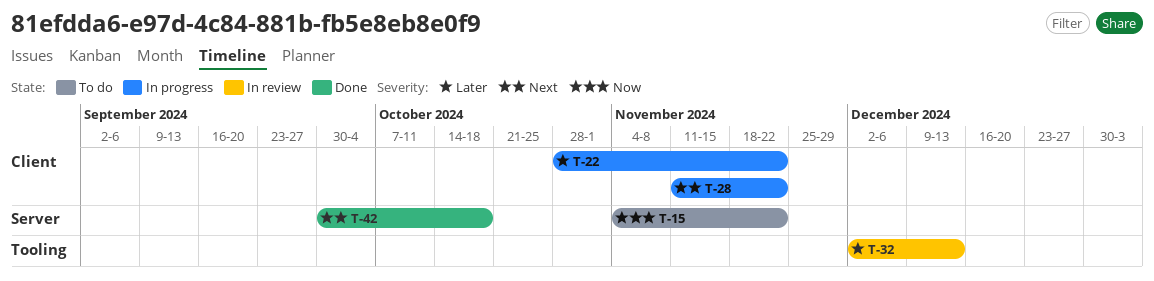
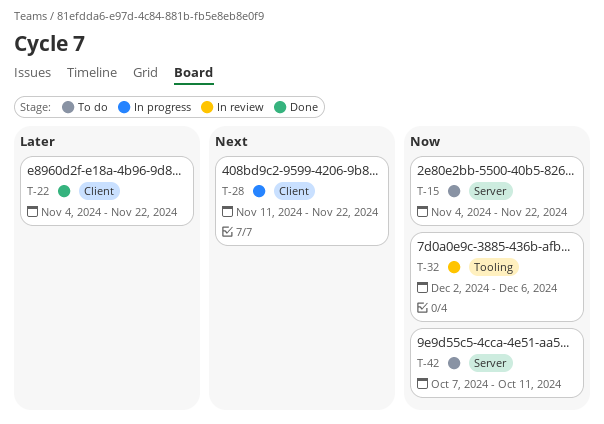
T-22, status: In progress -> Done
T-22, start: Oct 28 -> Nov 4
T-32, priority: Later -> Now
T-32, due: Dec 13 -> Dec 6
T-42, status: Done -> To do
T-42, priority: Next -> Now
T-42, start: Sep 30 -> Oct 7
T-42, due: Oct 18 -> Oct 11

